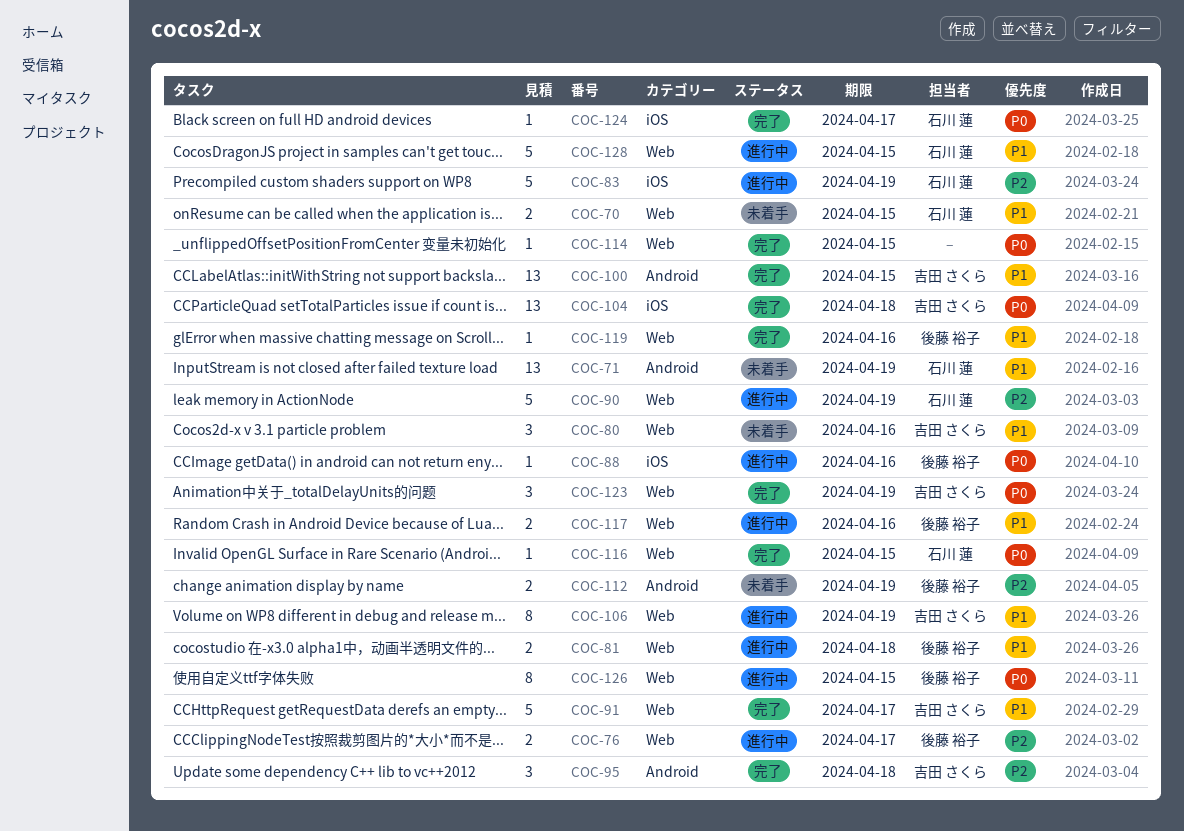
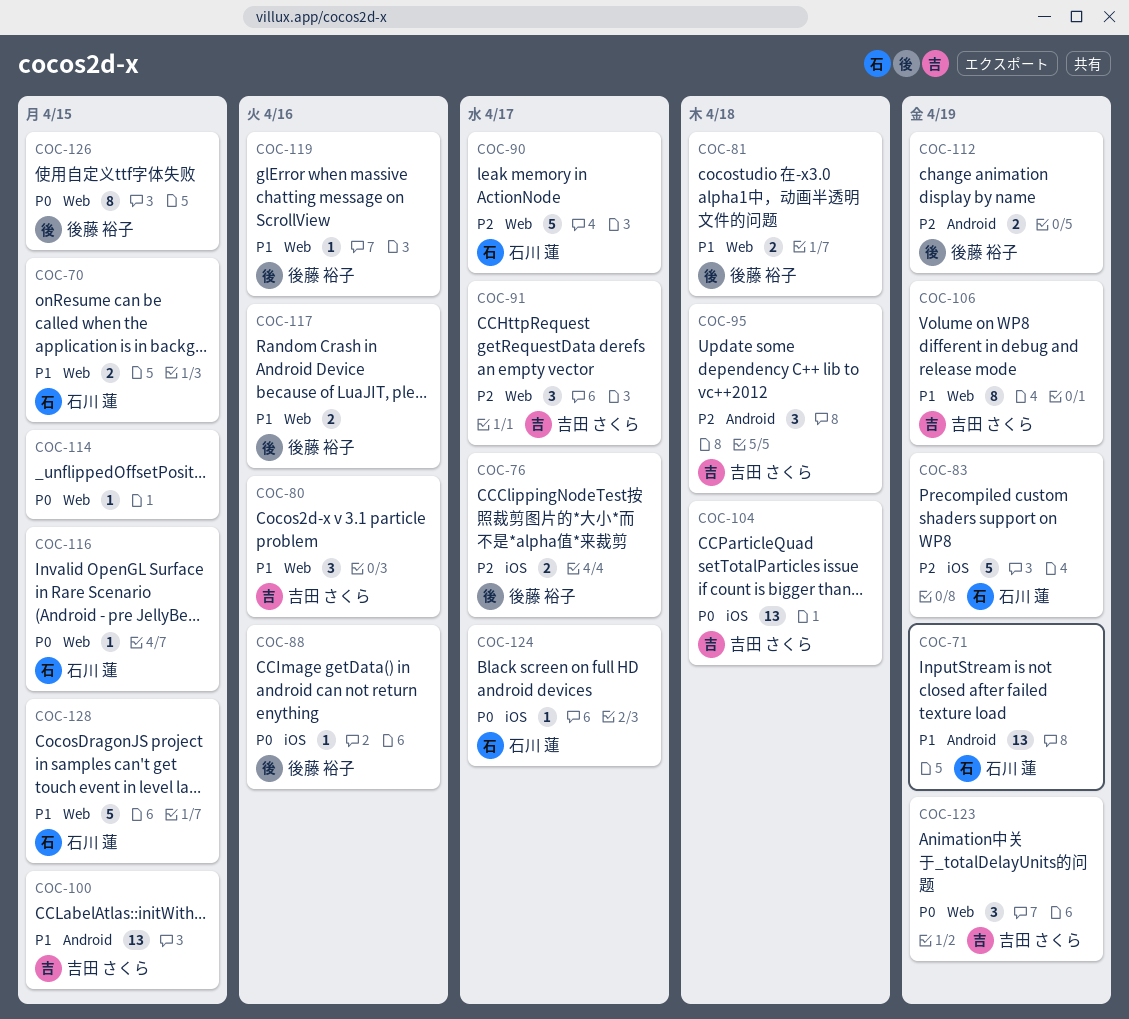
COC-76, label: Web -> iOS
COC-90, due: Apr 19 -> Apr 17
COC-91, priority: P1 -> P2
COC-91, estimate: 5 -> 3

